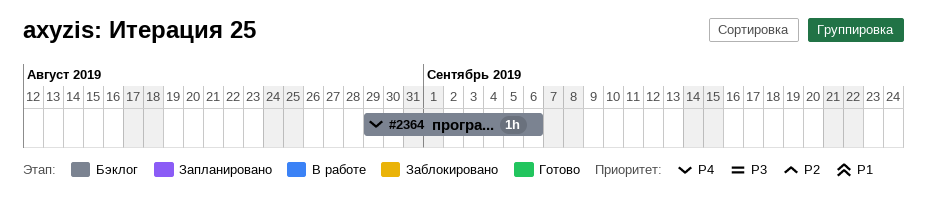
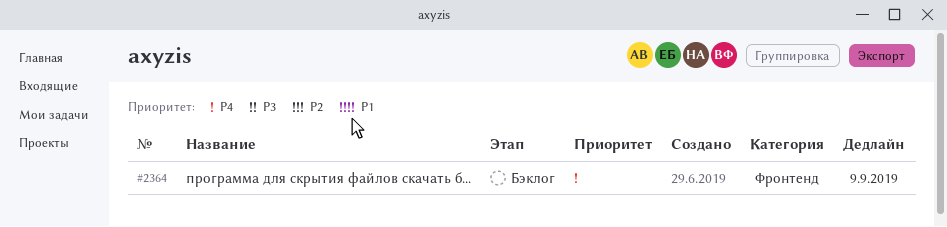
#2364, due: Sep 6 -> Sep 9

